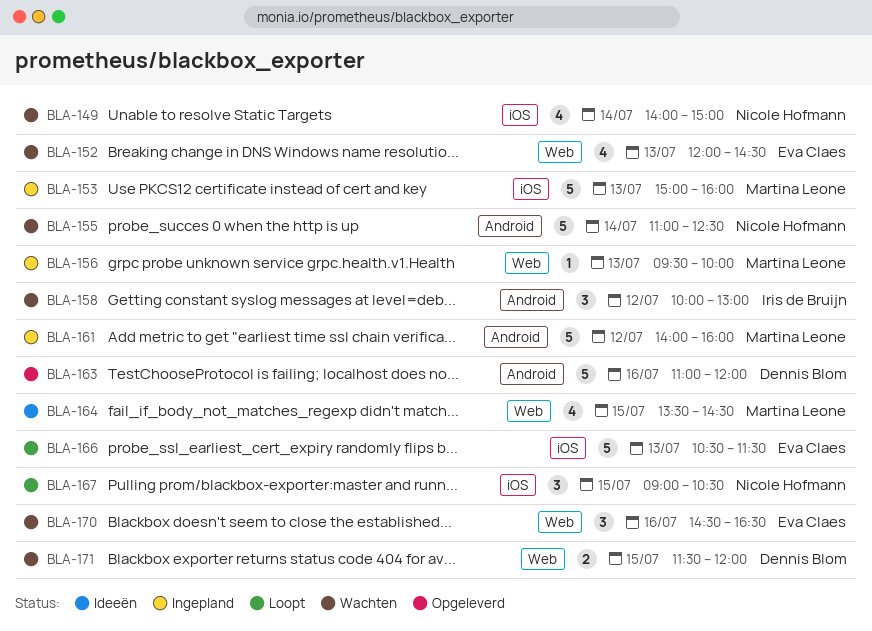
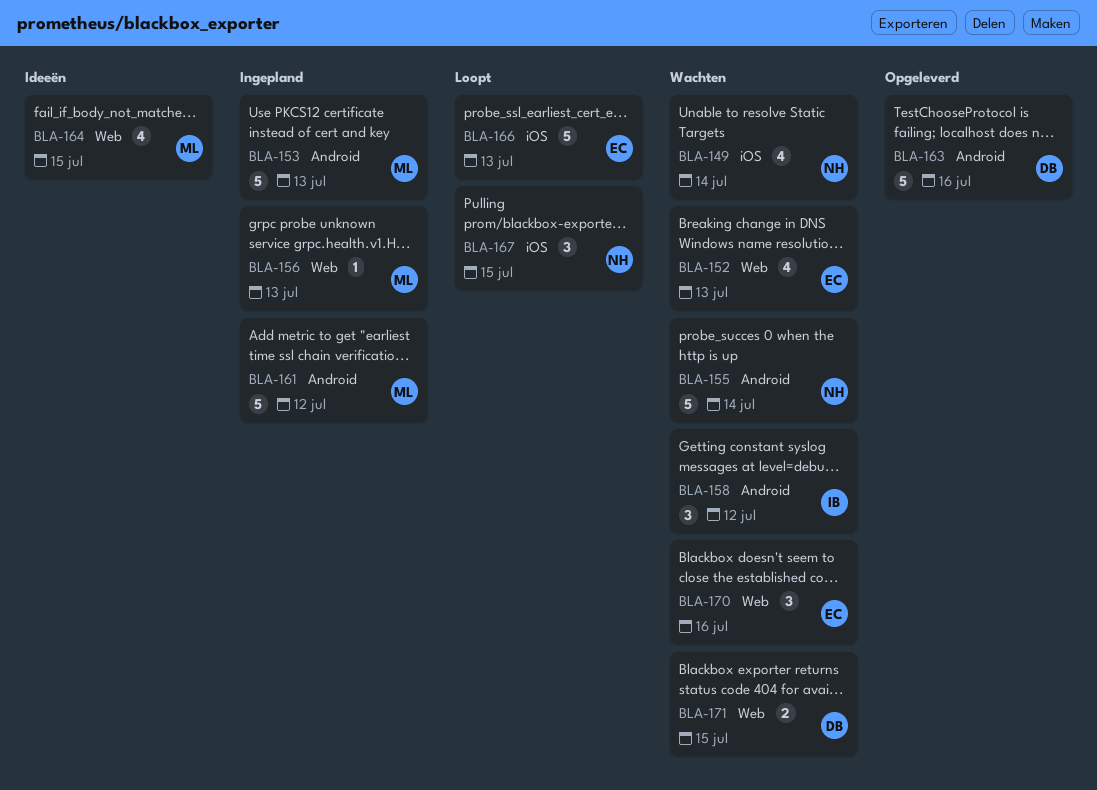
BLA-153, label: iOS -> Android

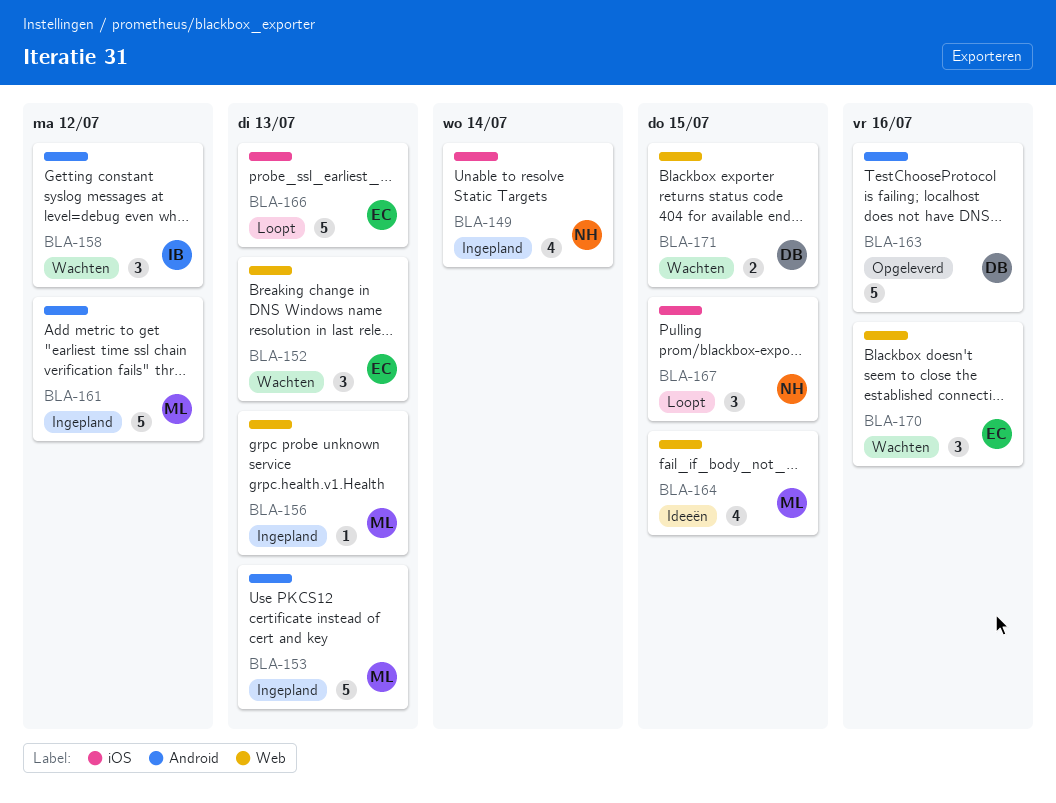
BLA-149, status: Wachten -> Ingepland
BLA-152, estimate: 4 -> 3
BLA-155: present -> none

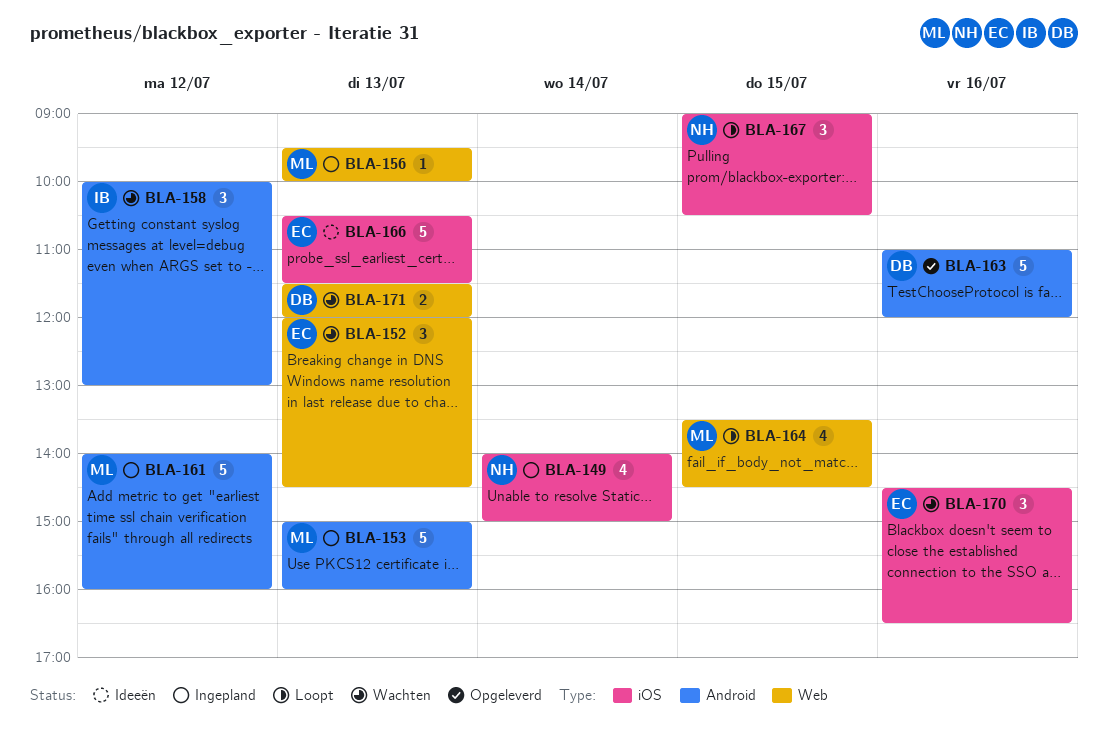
BLA-164, status: Ideeën -> Loopt
BLA-166, status: Loopt -> Ideeën
BLA-170, label: Web -> iOS
BLA-171, day: Jul 15 -> Jul 13

